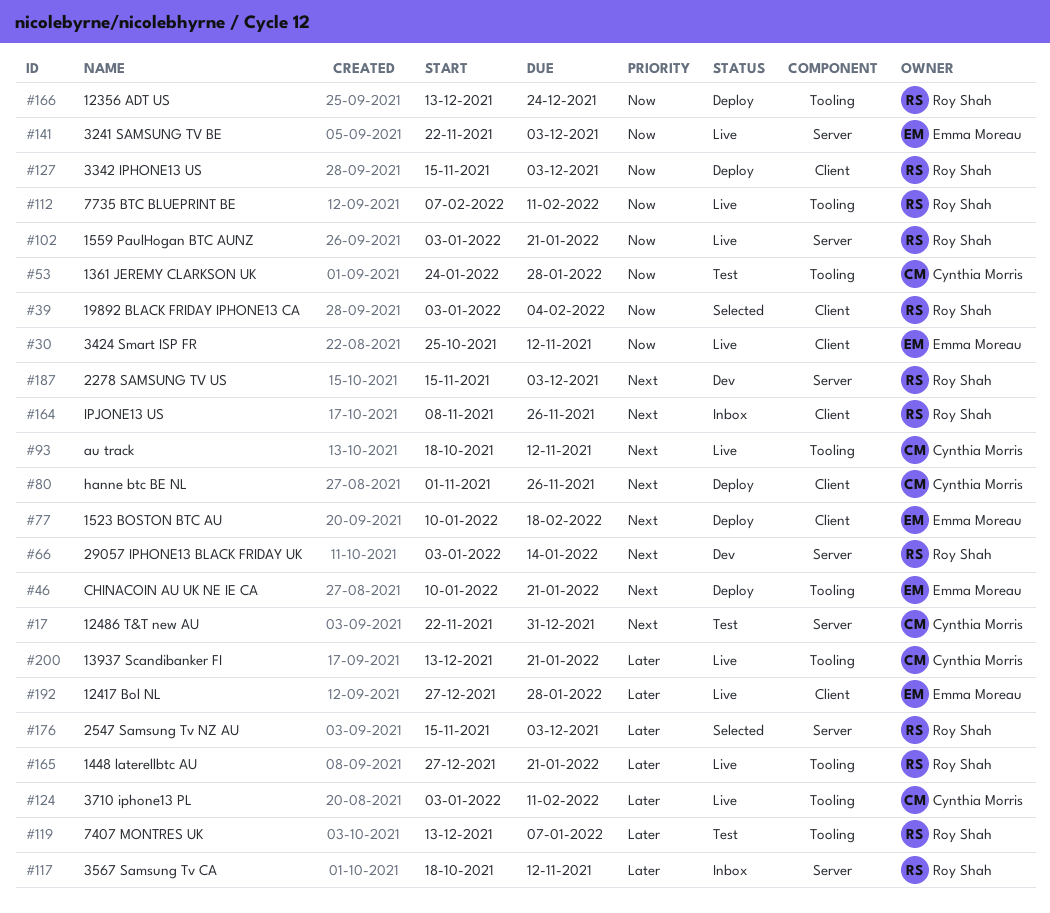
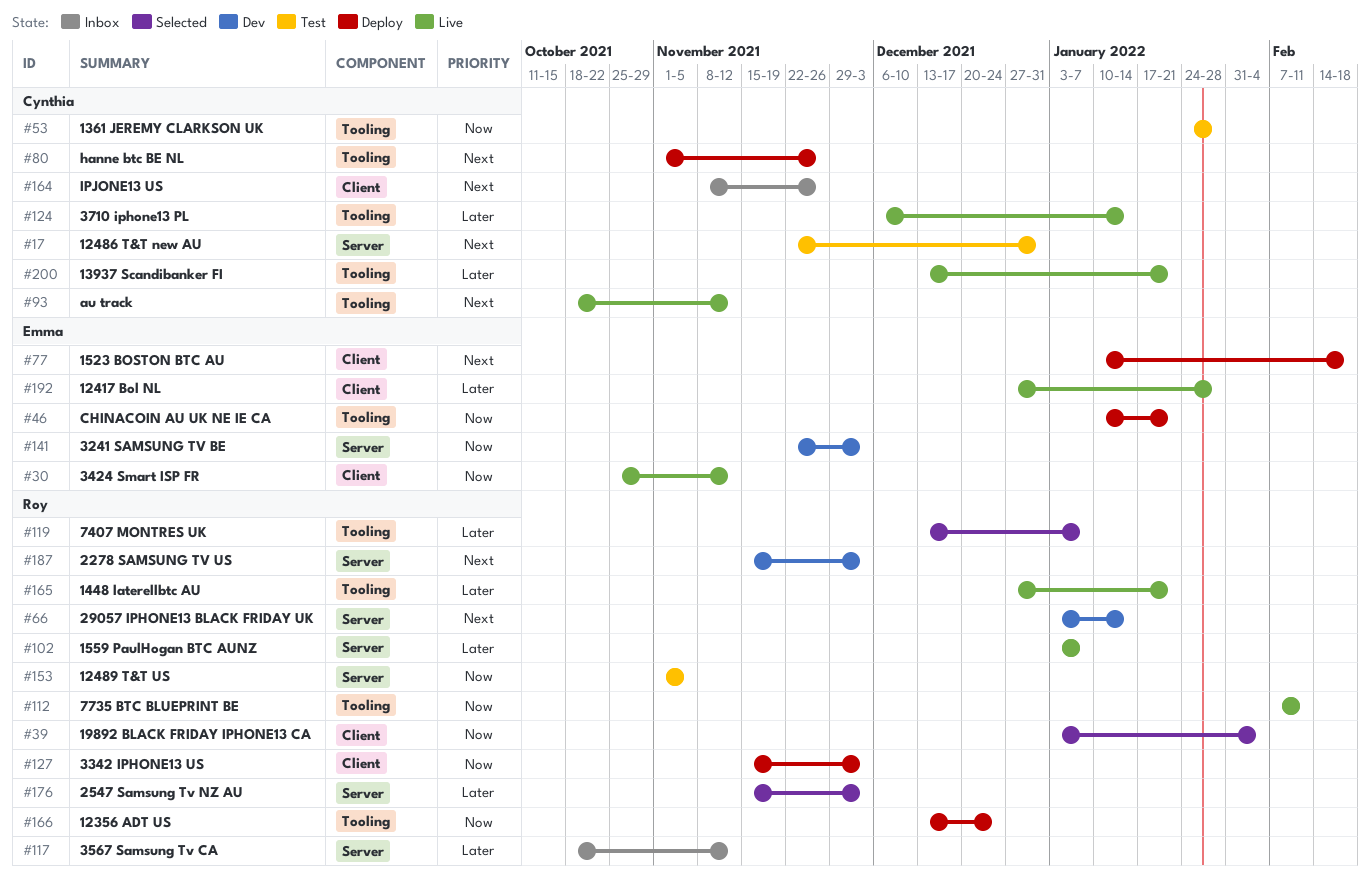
#46, priority: Next -> Now
#80, label: Client -> Tooling
#102, priority: Now -> Later
#102, due: Jan 21 -> Jan 7
#119, status: Test -> Selected
#124, start: Jan 3 -> Dec 6
#124, due: Feb 11 -> Jan 14
#141, status: Live -> Dev
#153: none -> present
#164, owner: Roy Shah -> Cynthia Morris

